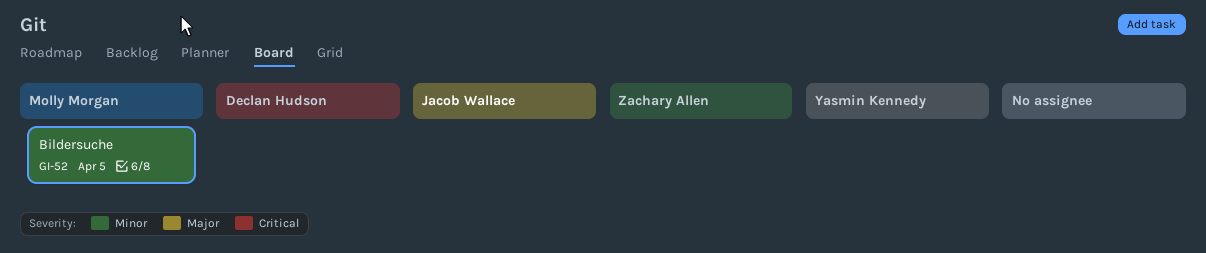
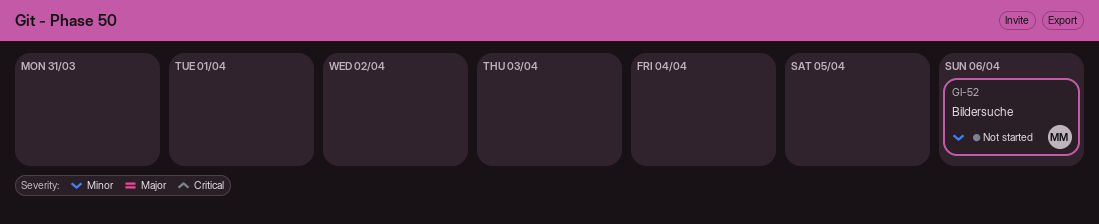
GI-52, due: Apr 5 -> Apr 6

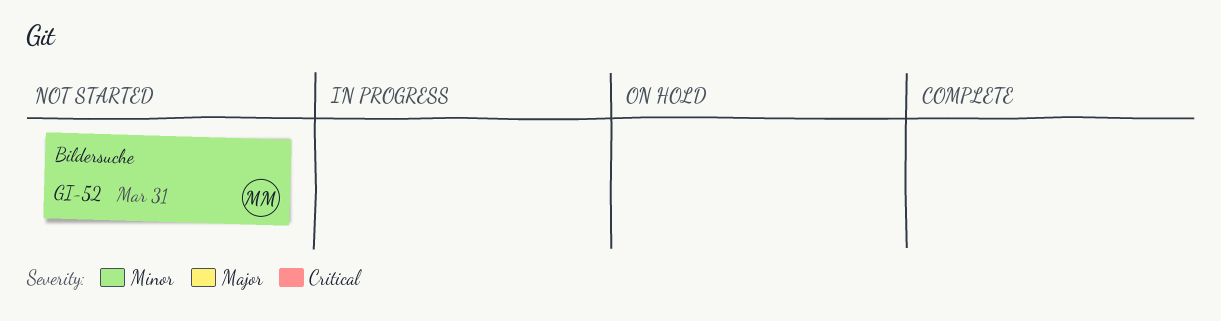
GI-52, due: Apr 6 -> Mar 31

